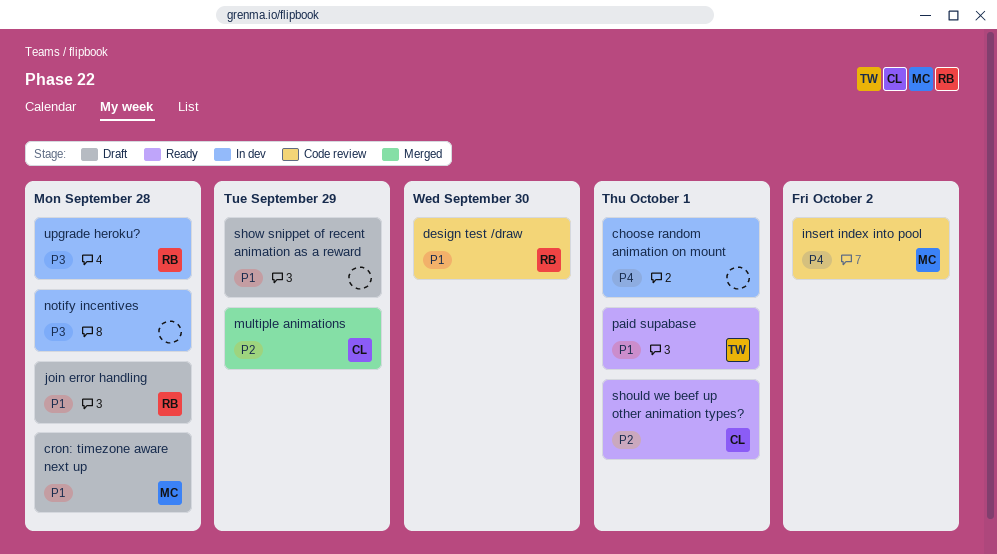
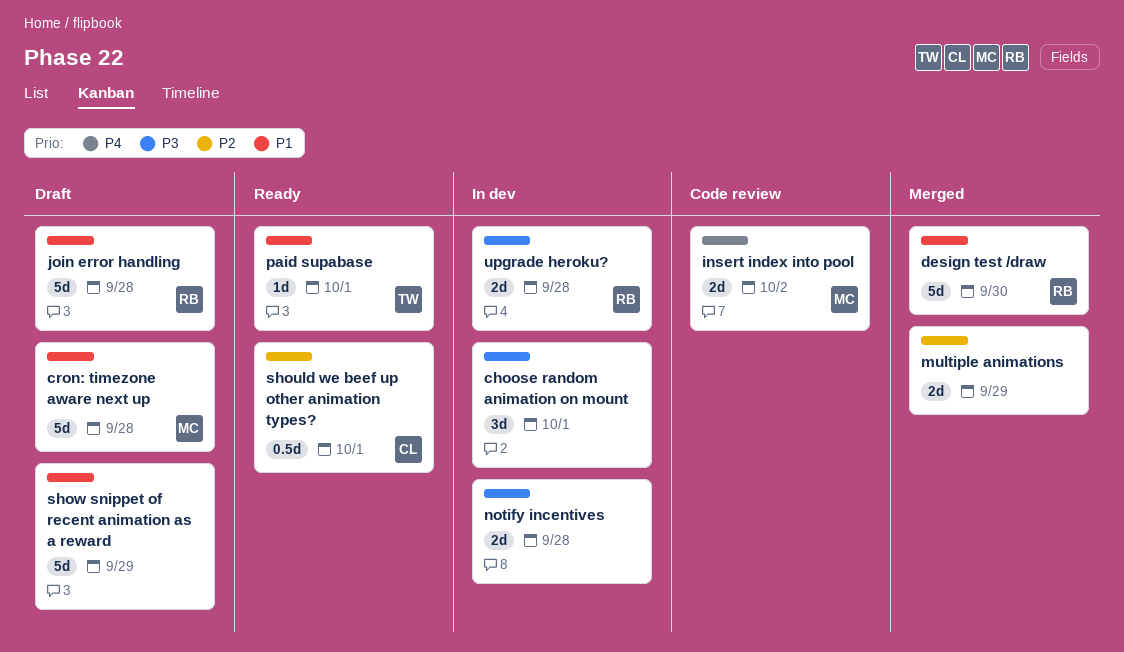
choose random animation on mount, priority: P4 -> P3
design test /draw, status: Code review -> Merged
multiple animations, owner: CL -> none

